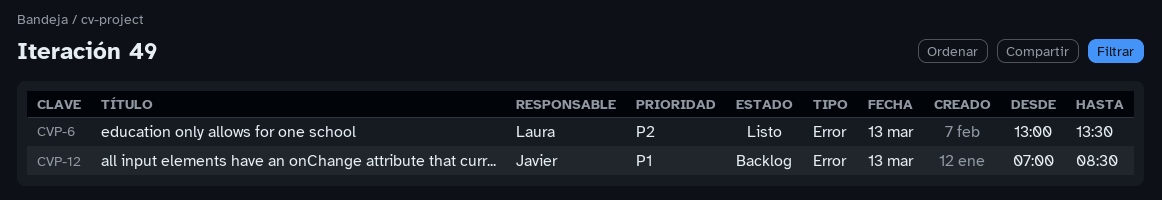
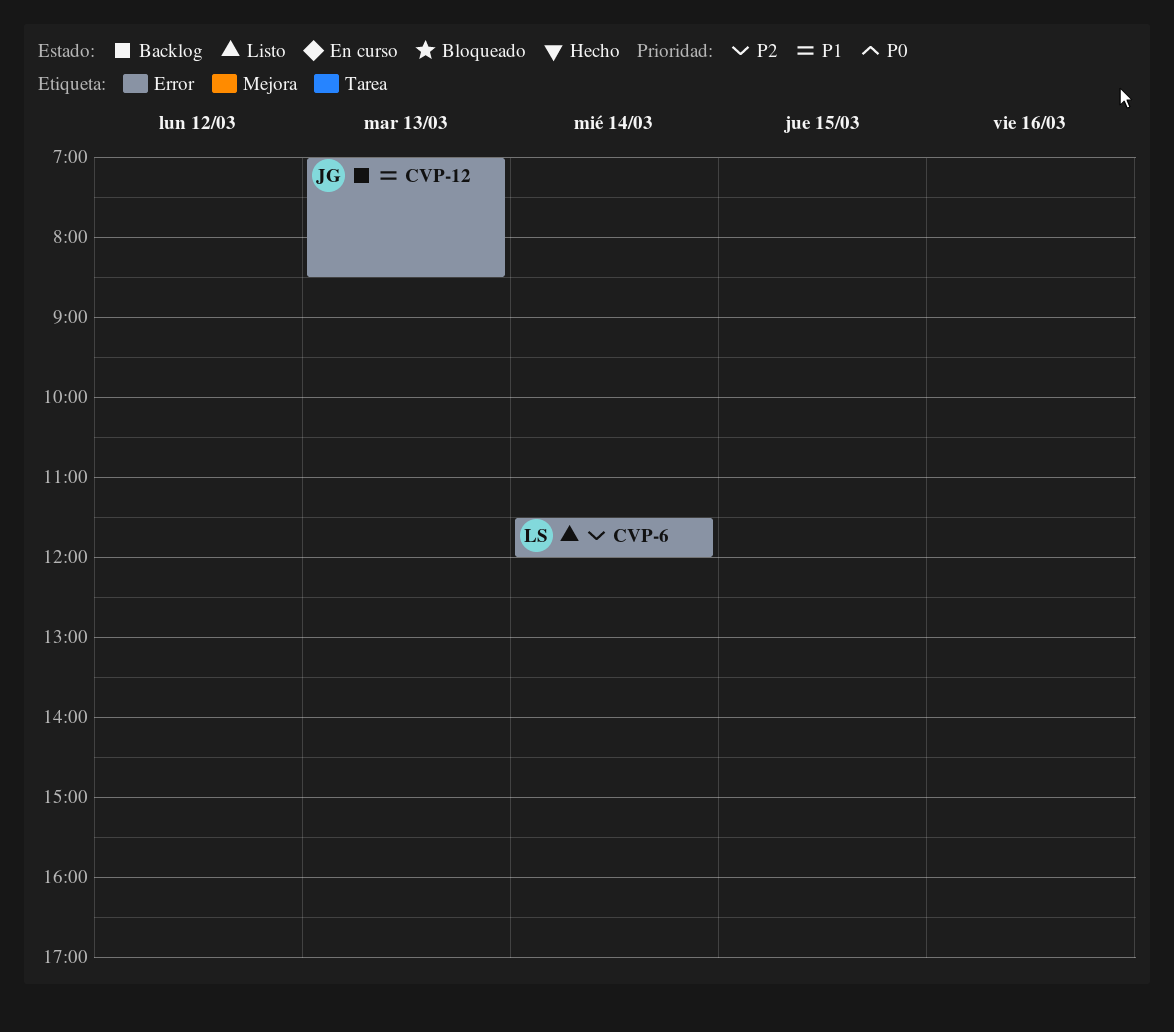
CVP-6, day: Mar 13 -> Mar 14
CVP-6, begins: 13:00 -> 11:30
CVP-6, ends: 13:30 -> 12:00

